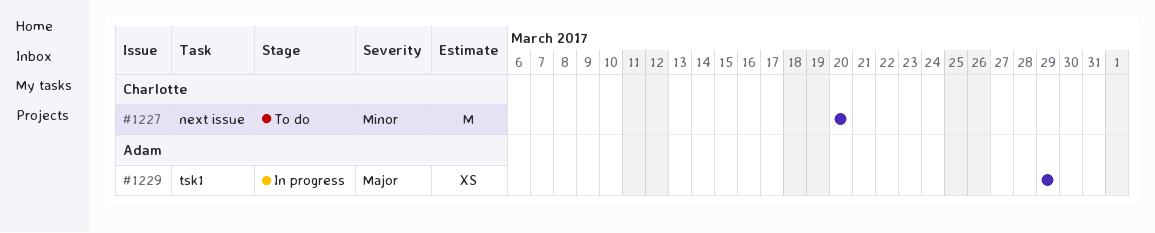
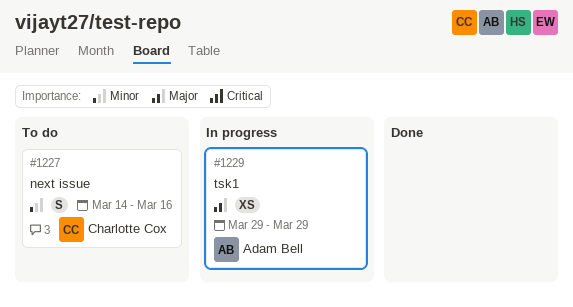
#1227, estimate: M -> S
#1227, start: Mar 20 -> Mar 14
#1227, due: Mar 20 -> Mar 16

